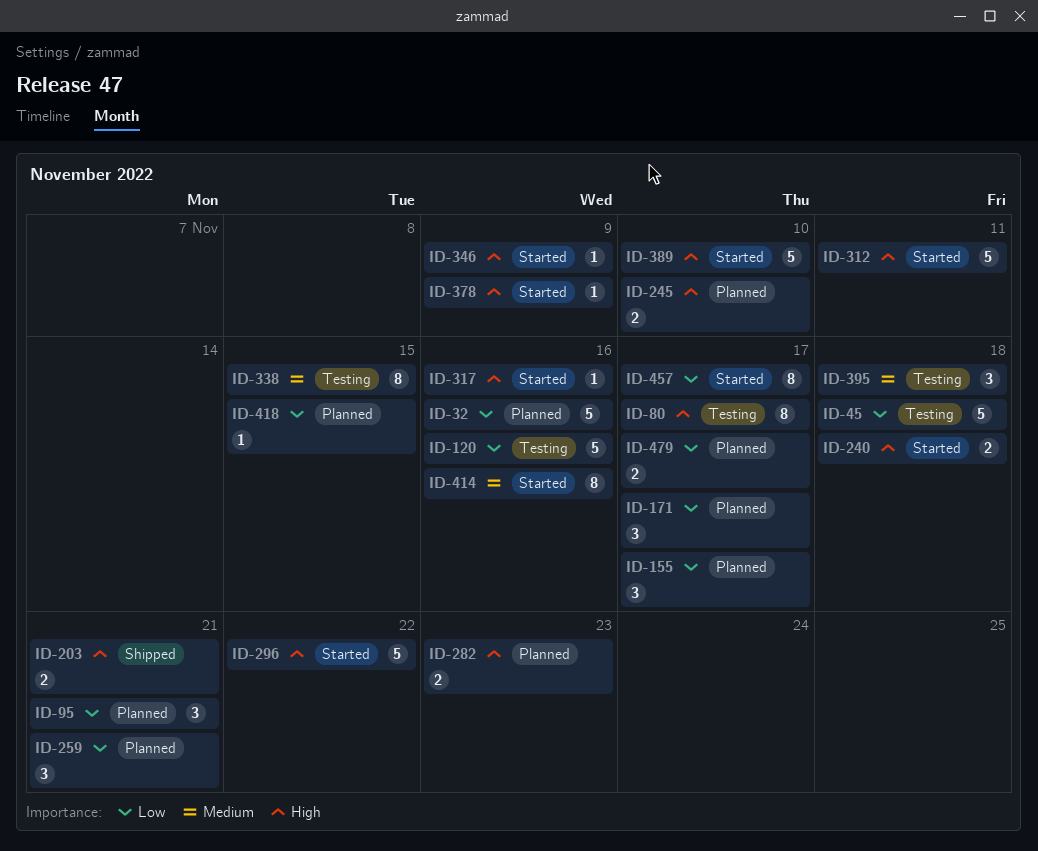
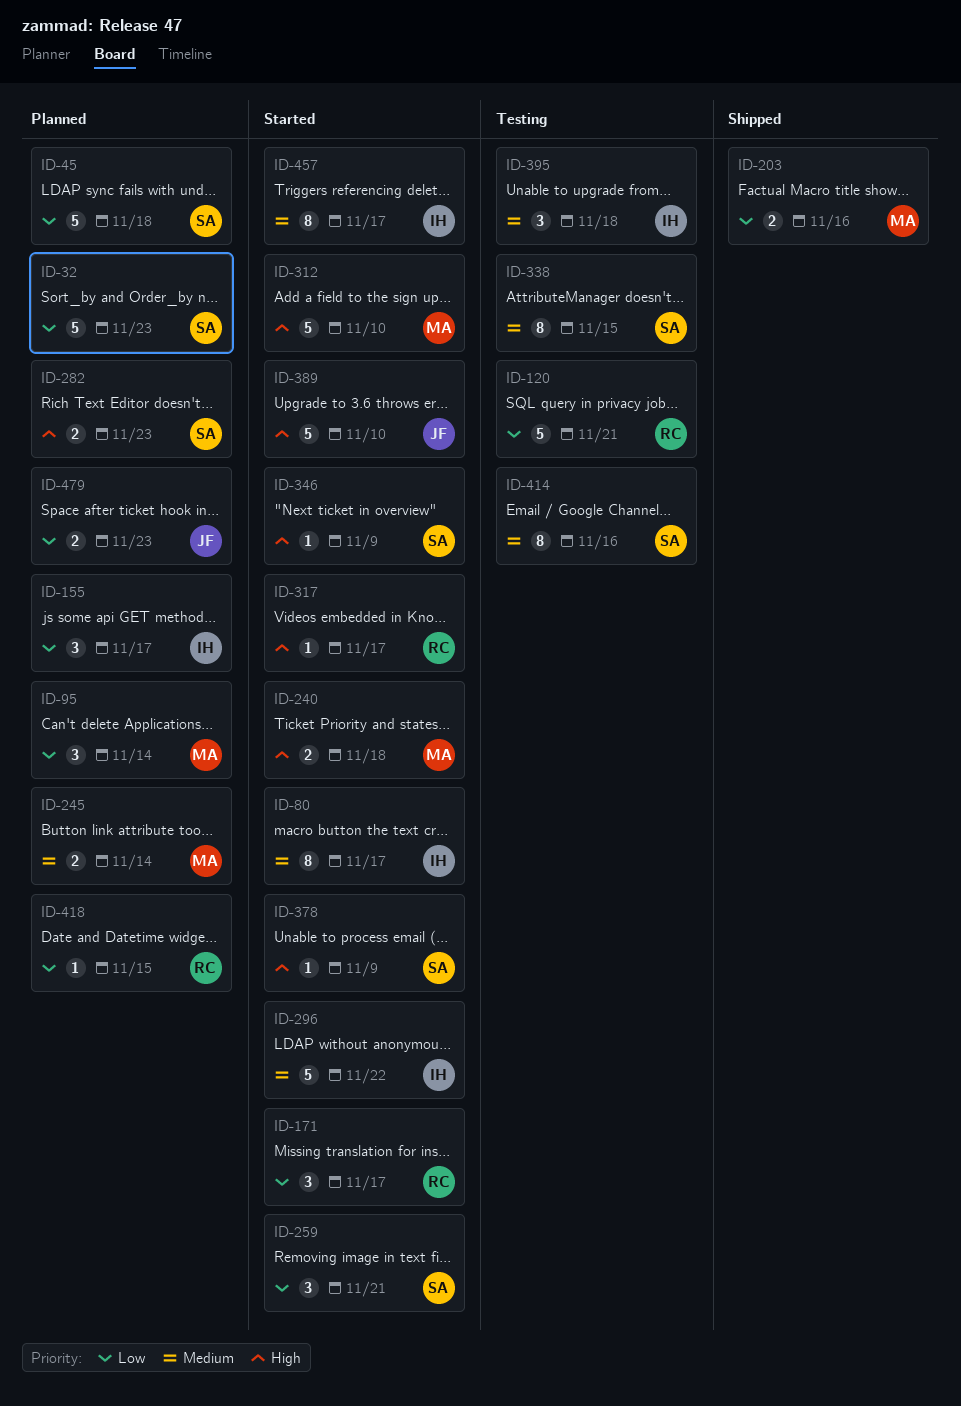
ID-32, due: Nov 16 -> Nov 23
ID-45, status: Testing -> Planned
ID-80, status: Testing -> Started
ID-80, priority: High -> Medium
ID-95, due: Nov 21 -> Nov 14
ID-120, due: Nov 16 -> Nov 21
ID-171, status: Planned -> Started
ID-203, priority: High -> Low
ID-203, due: Nov 21 -> Nov 16
ID-245, priority: High -> Medium
ID-245, due: Nov 10 -> Nov 14
ID-259, status: Planned -> Started
ID-296, priority: High -> Medium
ID-312, due: Nov 11 -> Nov 10
ID-317, due: Nov 16 -> Nov 17
ID-414, status: Started -> Testing
ID-457, priority: Low -> Medium
ID-479, due: Nov 17 -> Nov 23

